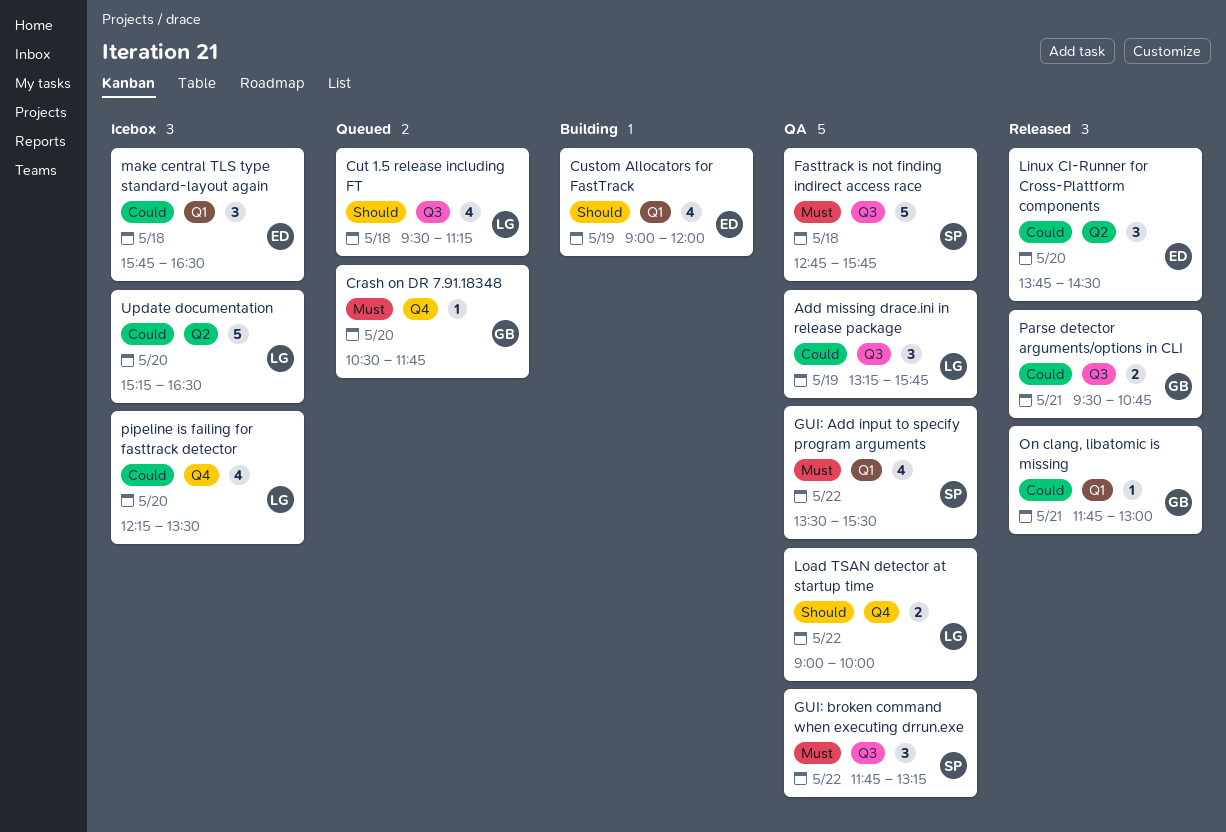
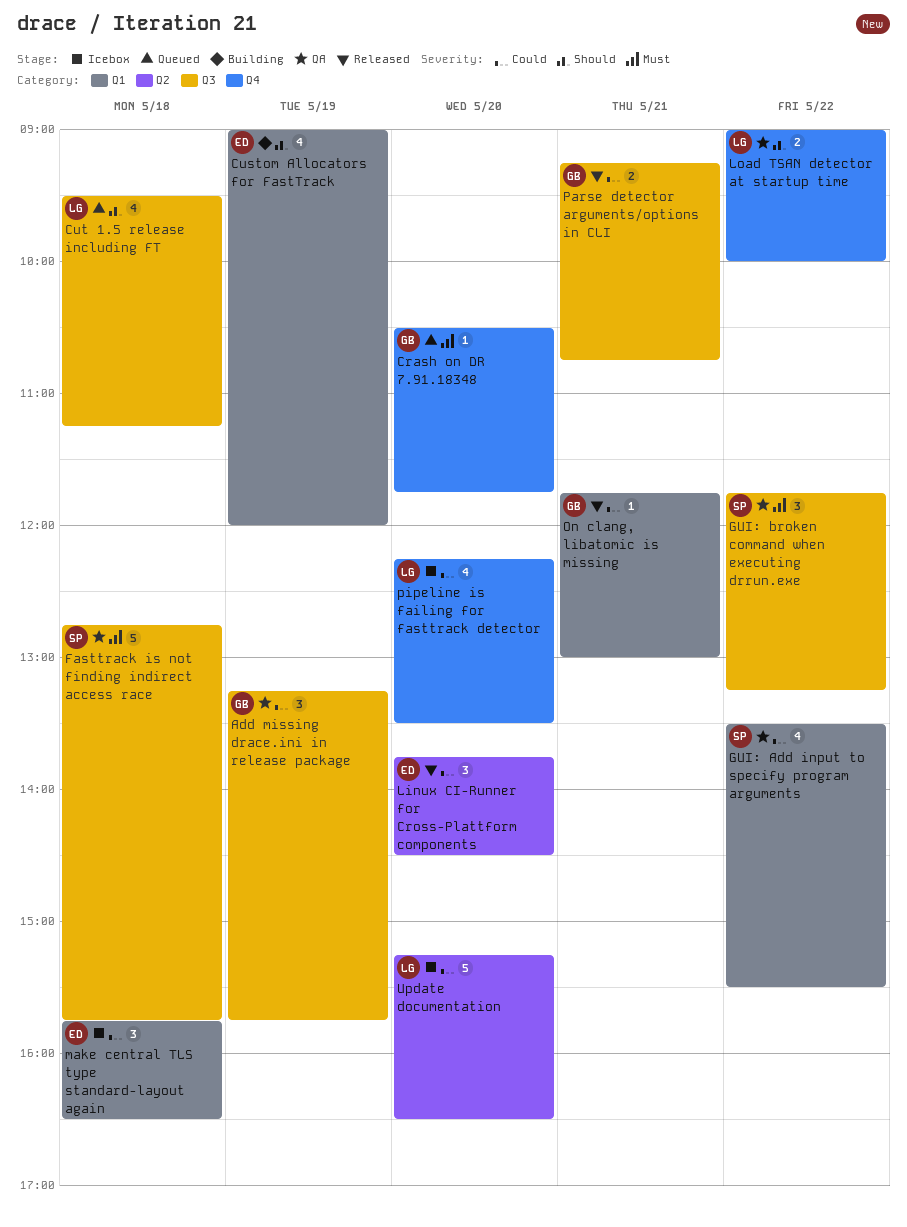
Add missing drace.ini in release package, owner: LG -> GB
GUI: Add input to specify program arguments, priority: Must -> Could
Parse detector arguments/options in CLI, begins: 09:30 -> 09:15

